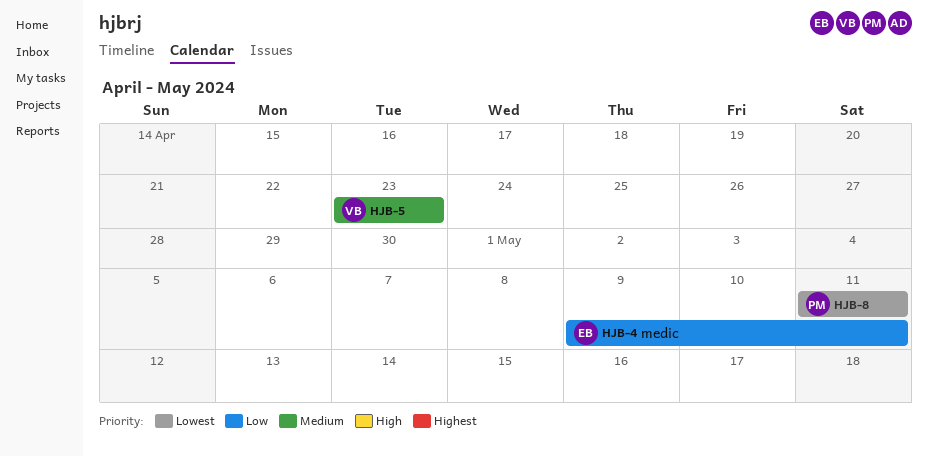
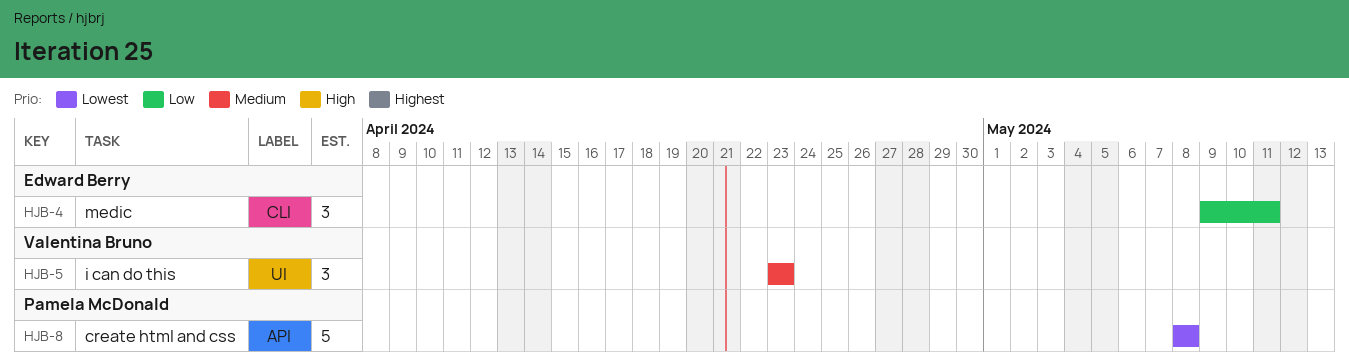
HJB-8, start: May 11 -> May 8
HJB-8, due: May 11 -> May 8

